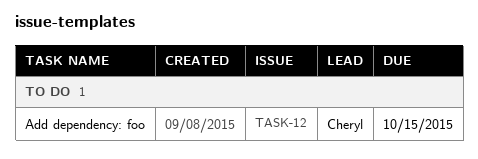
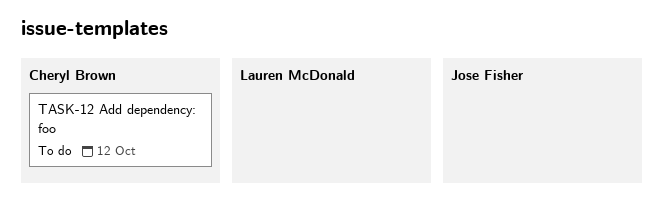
TASK-12, due: Oct 15 -> Oct 12

